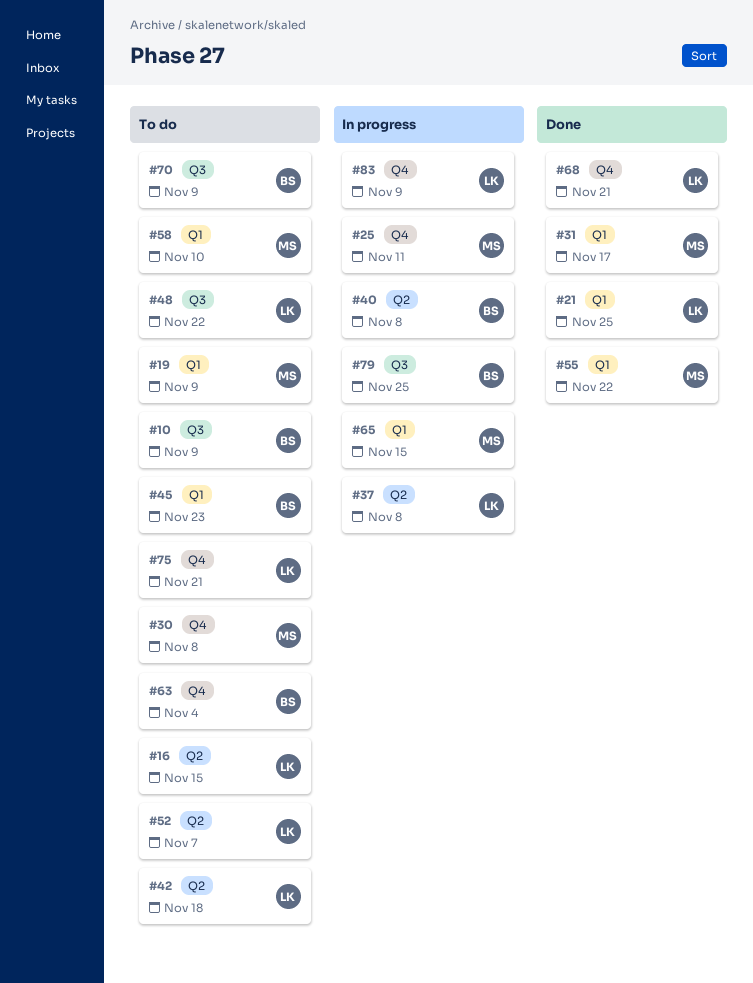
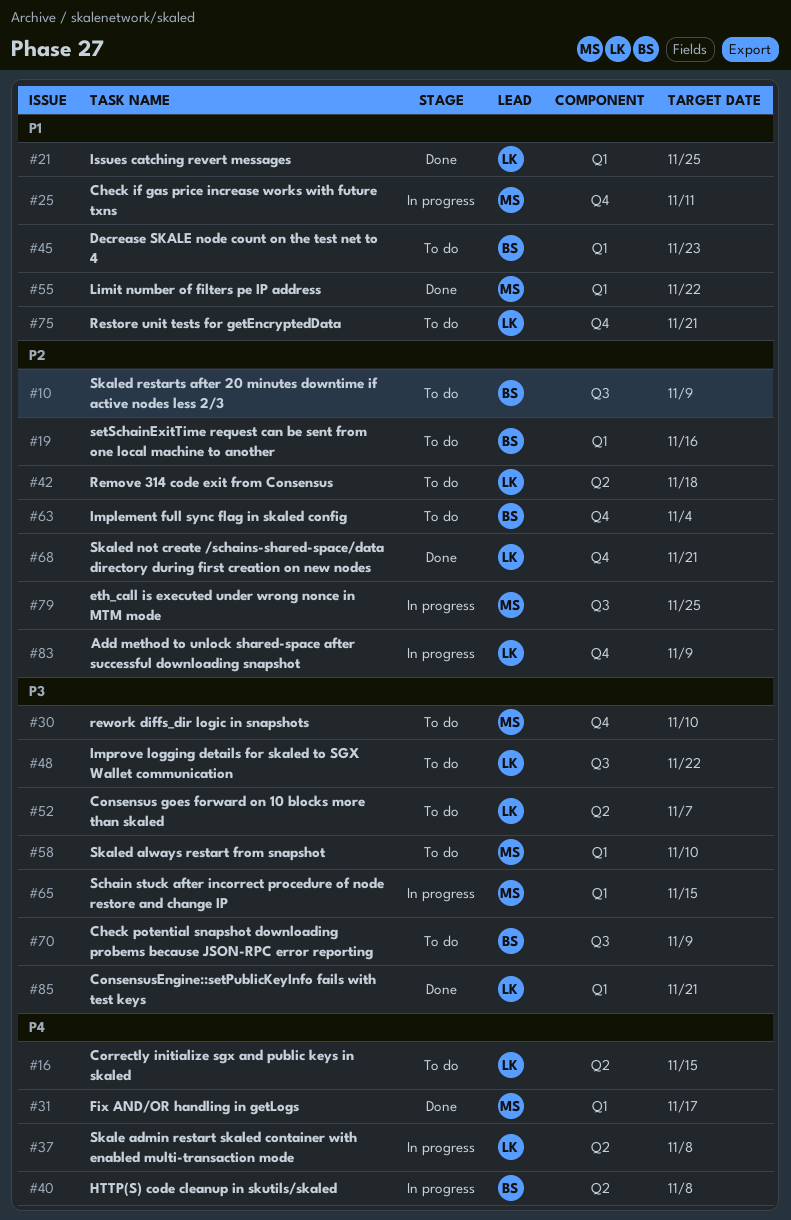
#19, owner: MS -> BS
#19, due: Nov 9 -> Nov 16
#30, due: Nov 8 -> Nov 10
#79, owner: BS -> MS
#85: none -> present

